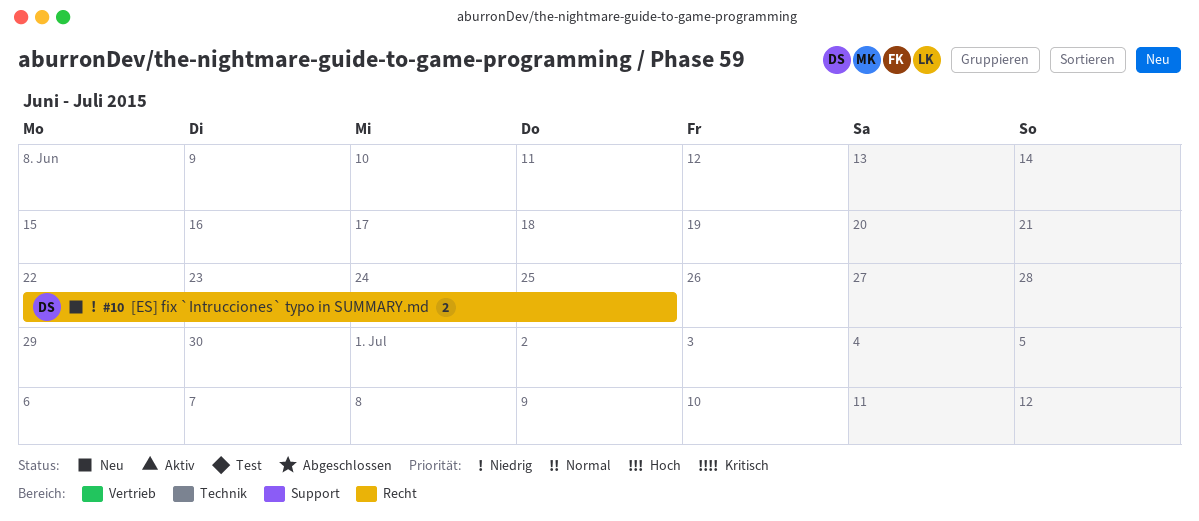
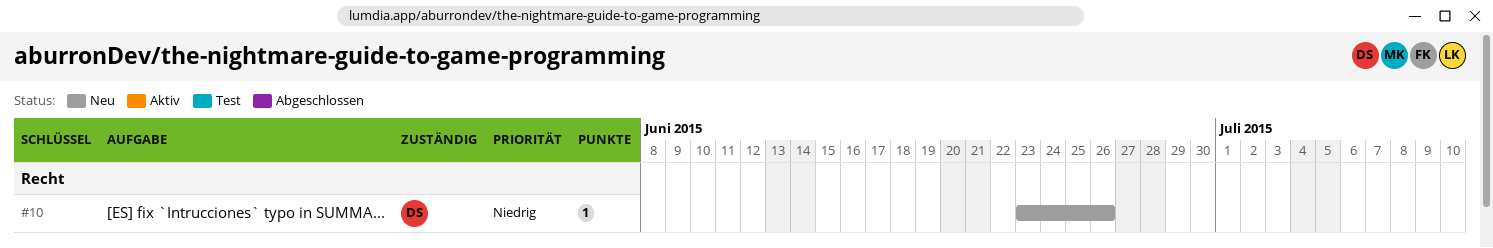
#10, estimate: 2 -> 1
#10, start: Jun 22 -> Jun 23
#10, due: Jun 25 -> Jun 26

